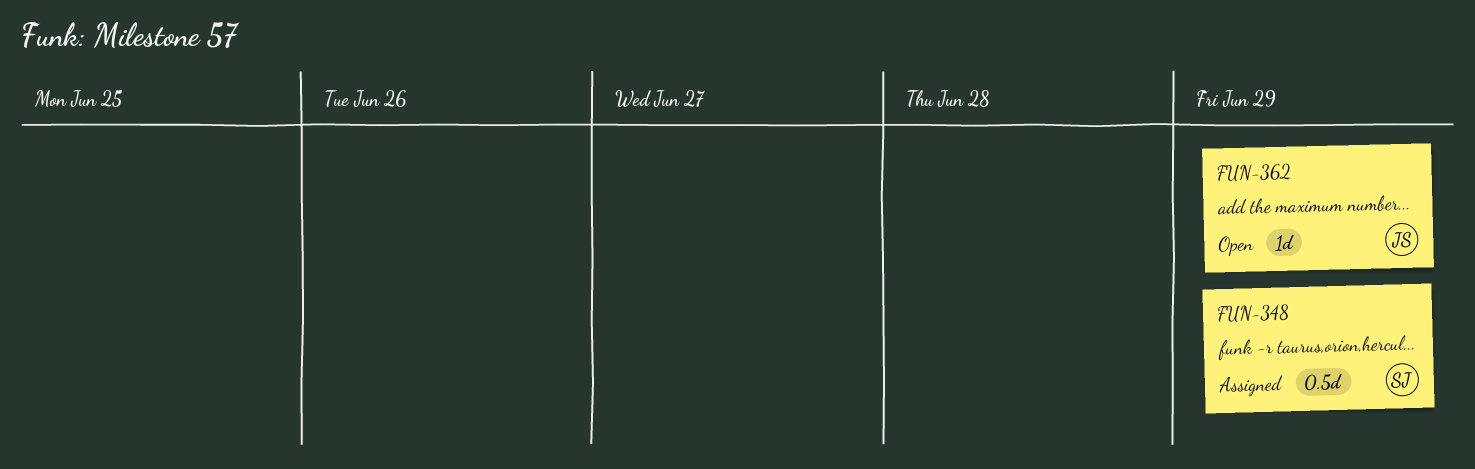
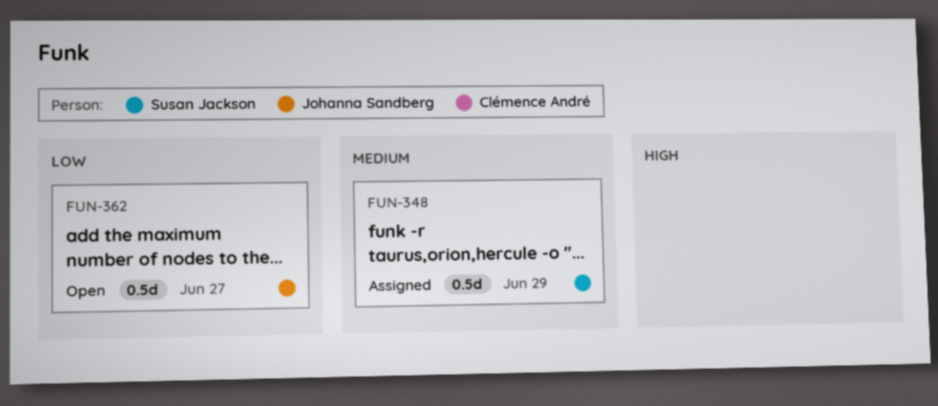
FUN-362, estimate: 1d -> 0.5d
FUN-362, due: Jun 29 -> Jun 27

